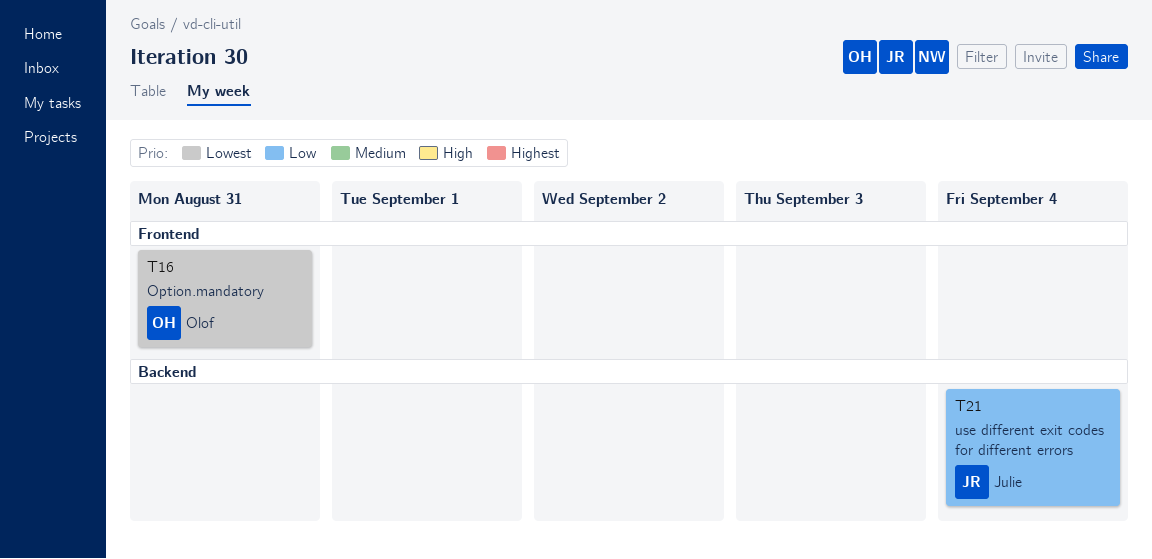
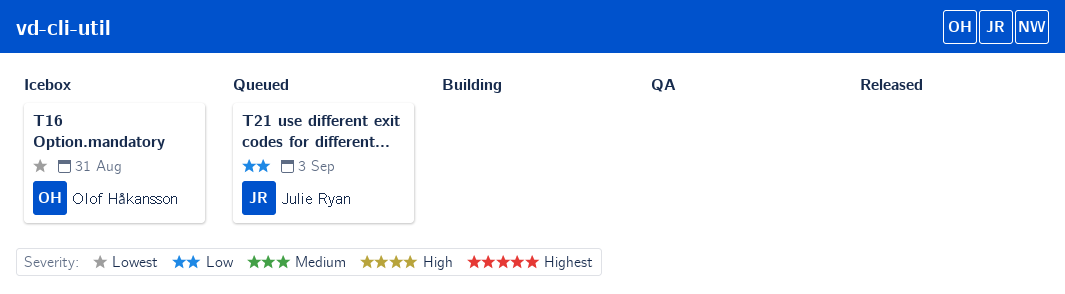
T21, due: Sep 4 -> Sep 3

